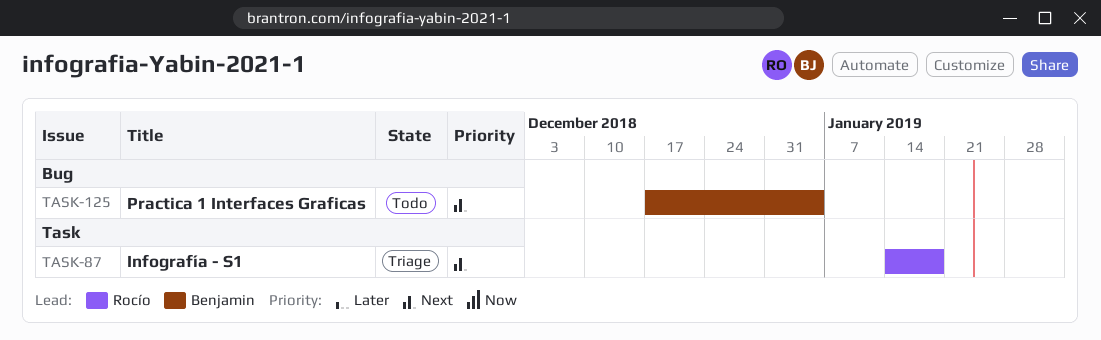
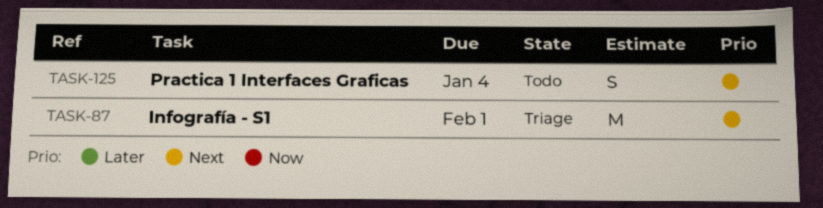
TASK-87, due: Jan 18 -> Feb 1

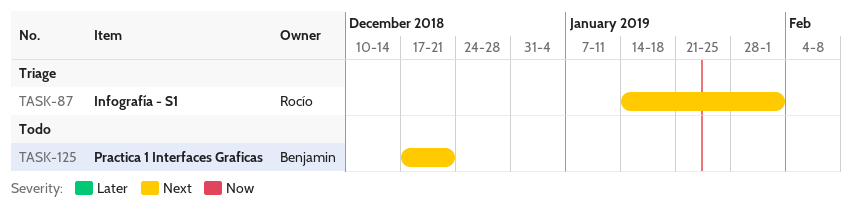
TASK-125, due: Jan 4 -> Dec 21

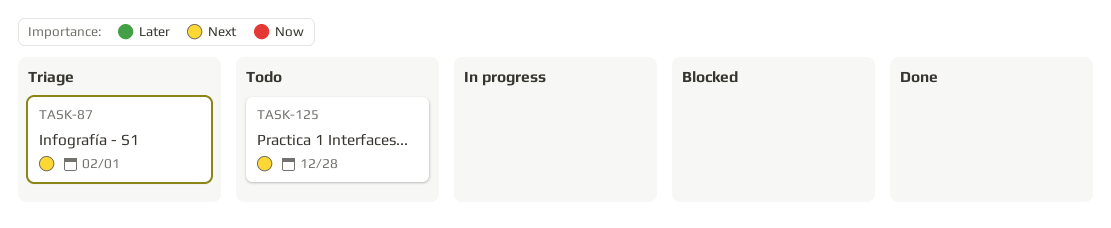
TASK-125, due: Dec 21 -> Dec 28

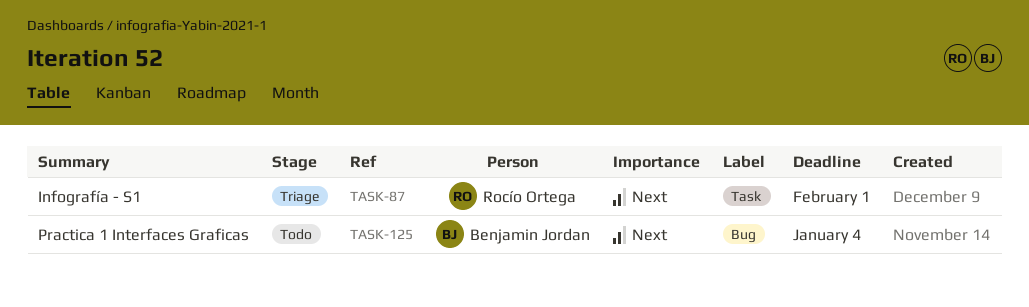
TASK-125, due: Dec 28 -> Jan 4

